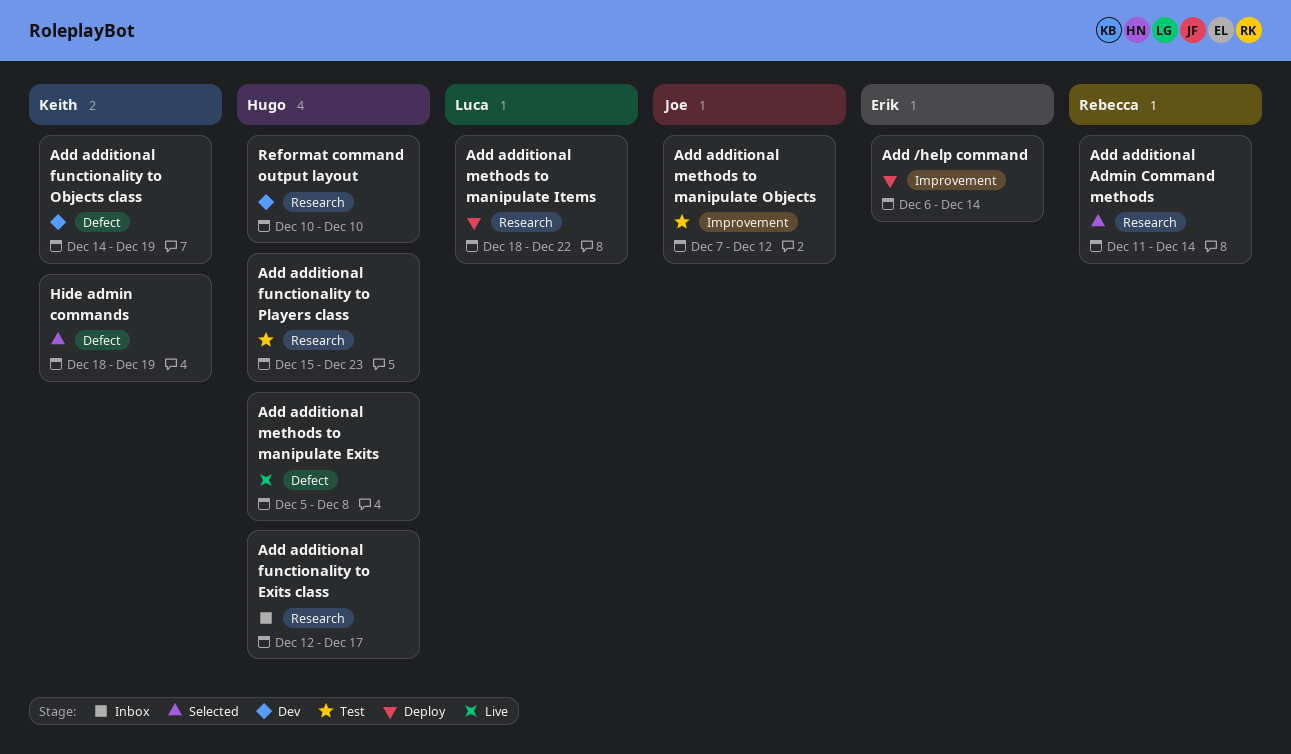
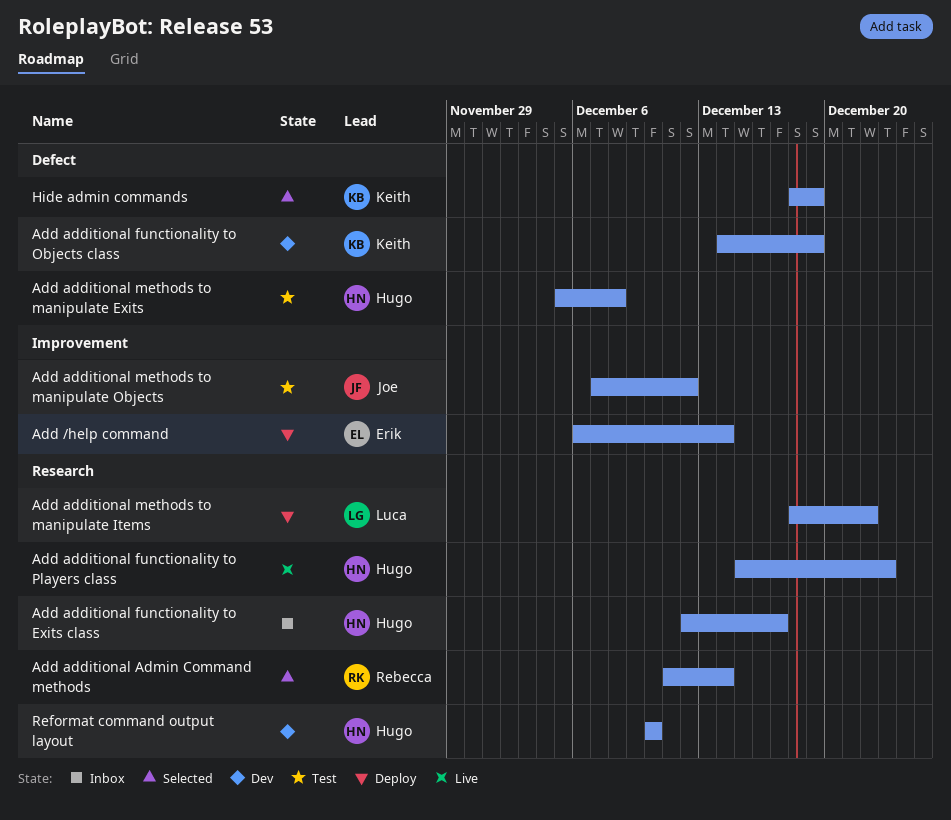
Add additional functionality to Players class, status: Test -> Live
Add additional methods to manipulate Exits, status: Live -> Test

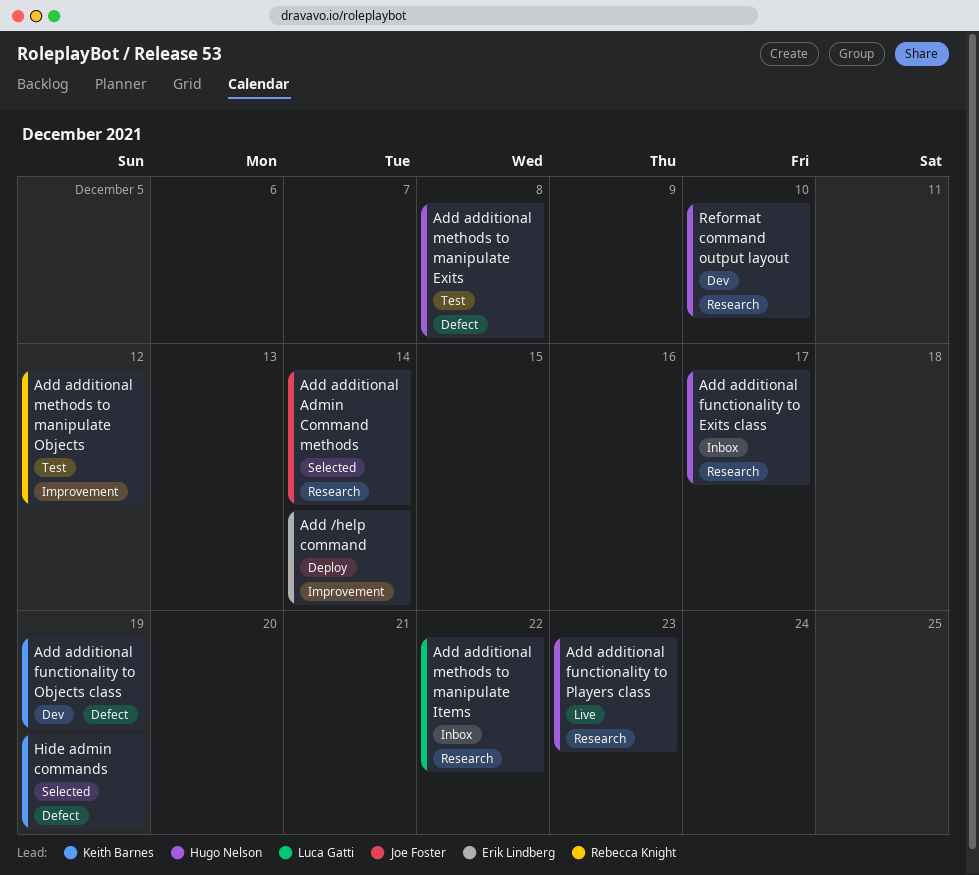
Add additional Admin Command methods, owner: Rebecca Knight -> Joe Foster
Add additional methods to manipulate Items, status: Deploy -> Inbox
Add additional methods to manipulate Objects, owner: Joe Foster -> Rebecca Knight

